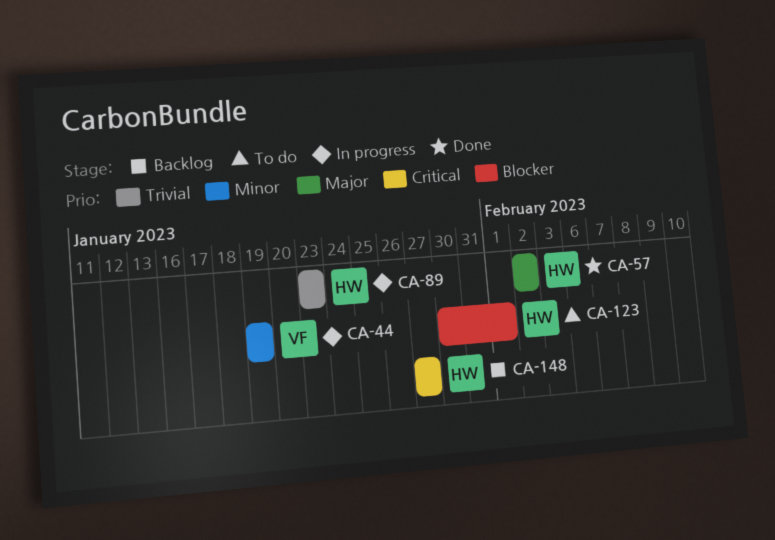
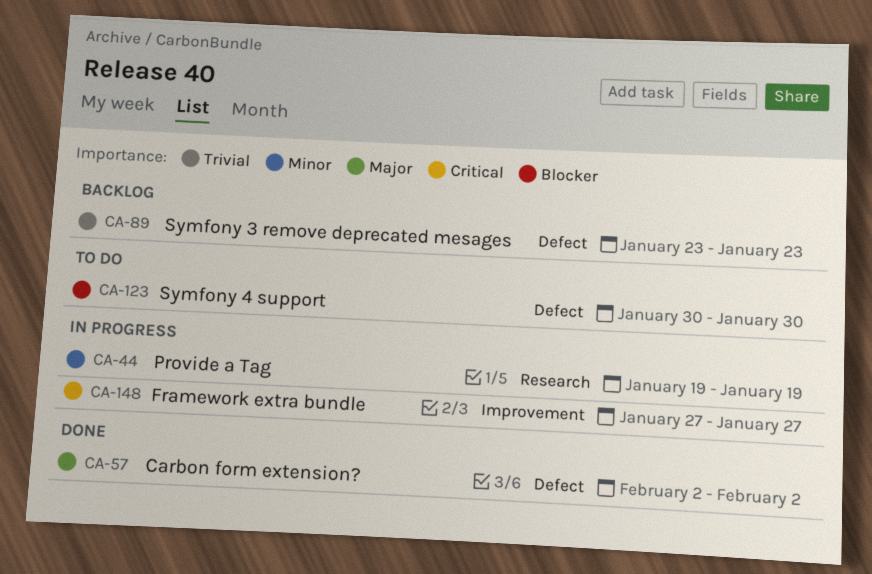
CA-89, status: In progress -> Backlog
CA-123, due: Feb 1 -> Jan 30
CA-148, status: Backlog -> In progress

